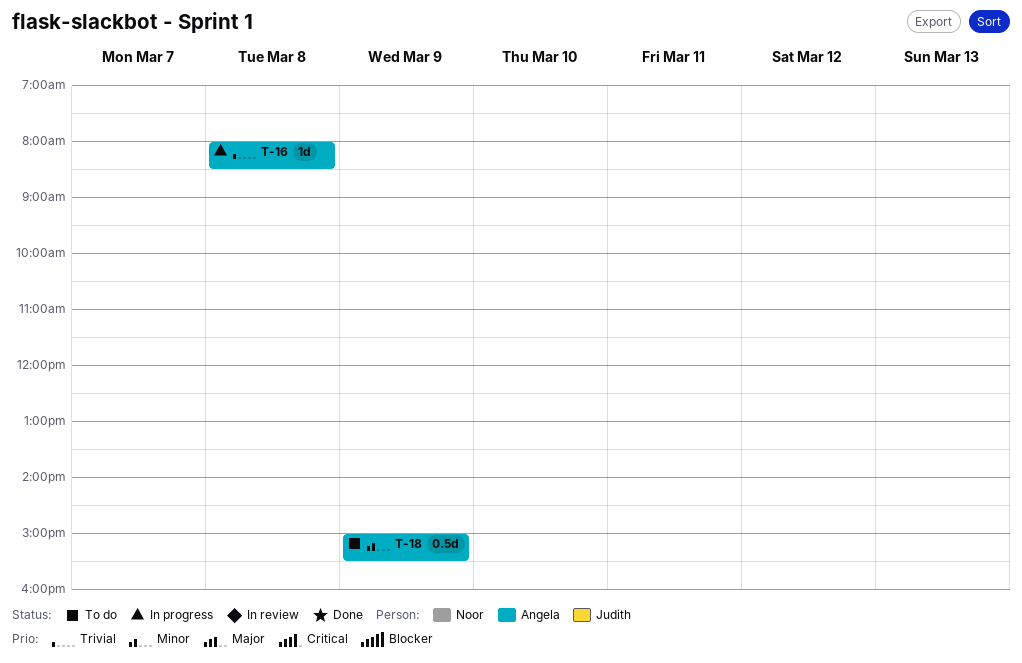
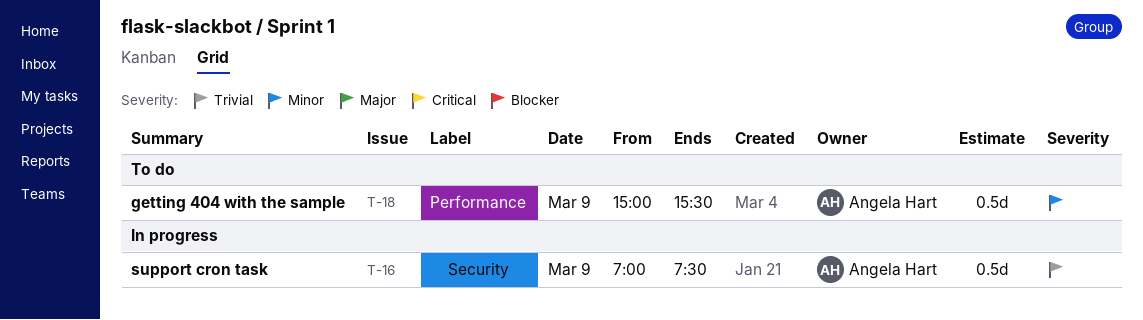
T-16, estimate: 1d -> 0.5d
T-16, day: Mar 8 -> Mar 9
T-16, begins: 08:00 -> 07:00
T-16, ends: 08:30 -> 07:30

